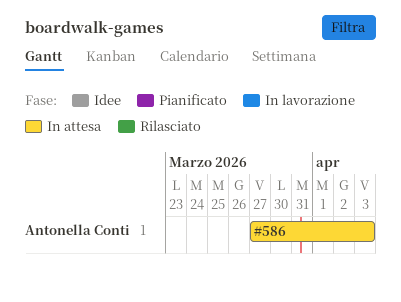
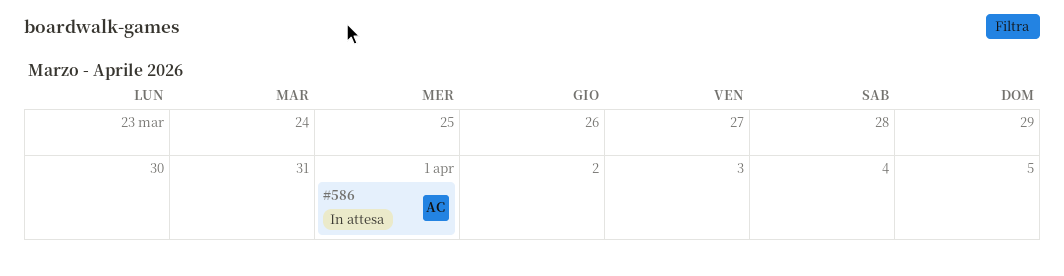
#586, due: Apr 3 -> Apr 1

